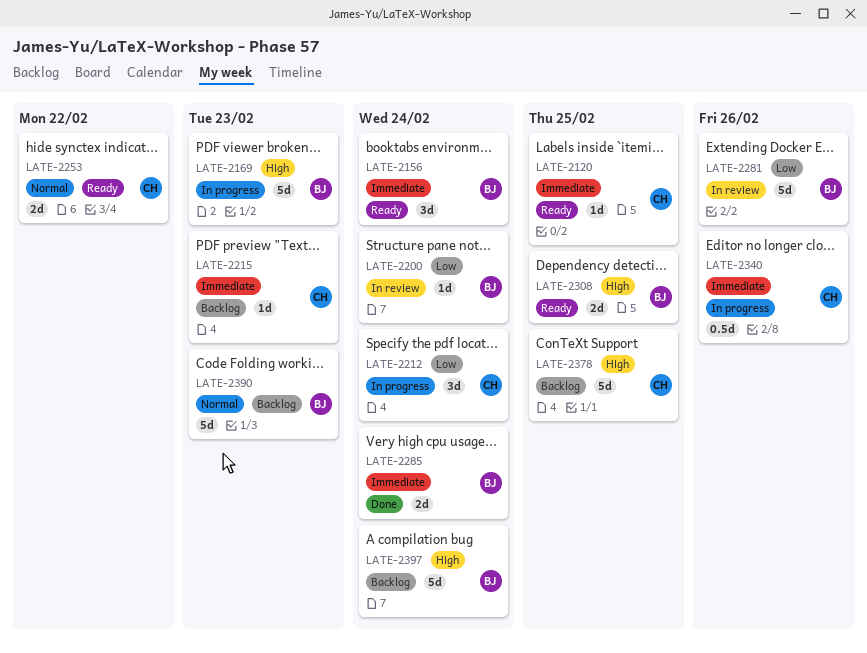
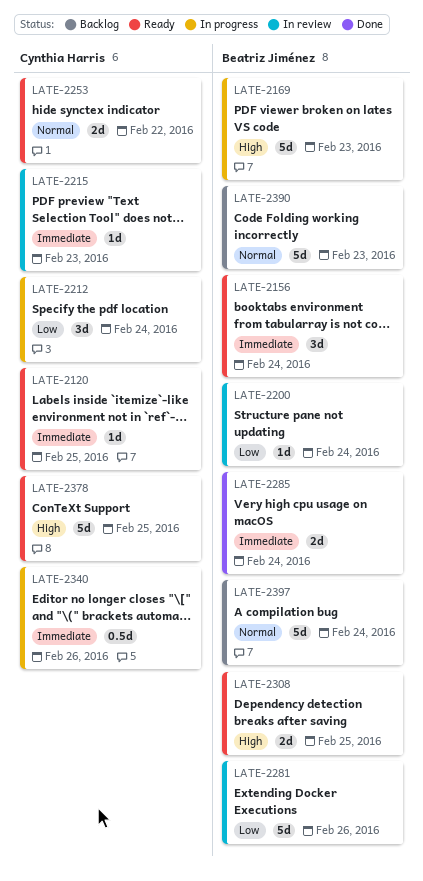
LATE-2215, status: Backlog -> In review
LATE-2378, status: Backlog -> Ready
LATE-2397, priority: High -> Normal

